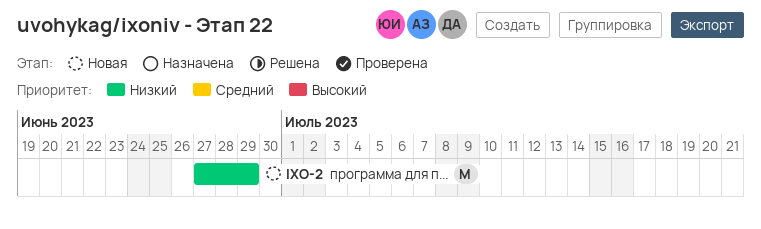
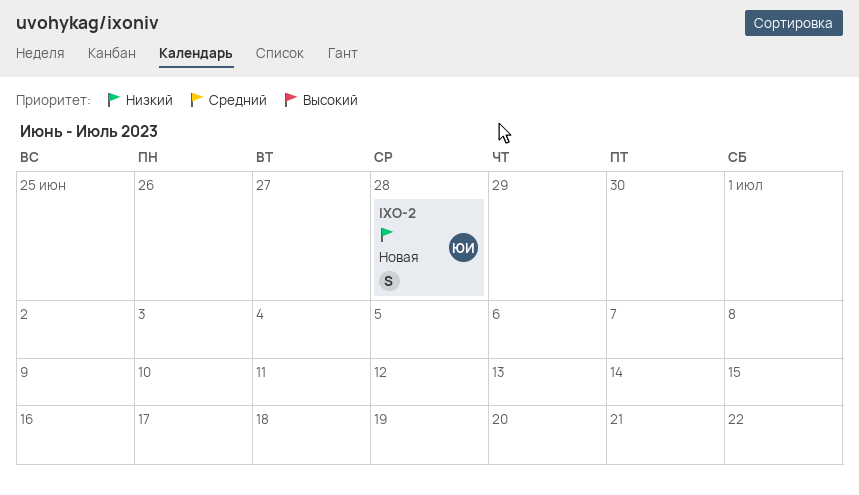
IXO-2, estimate: M -> S
IXO-2, due: Jun 29 -> Jun 28

